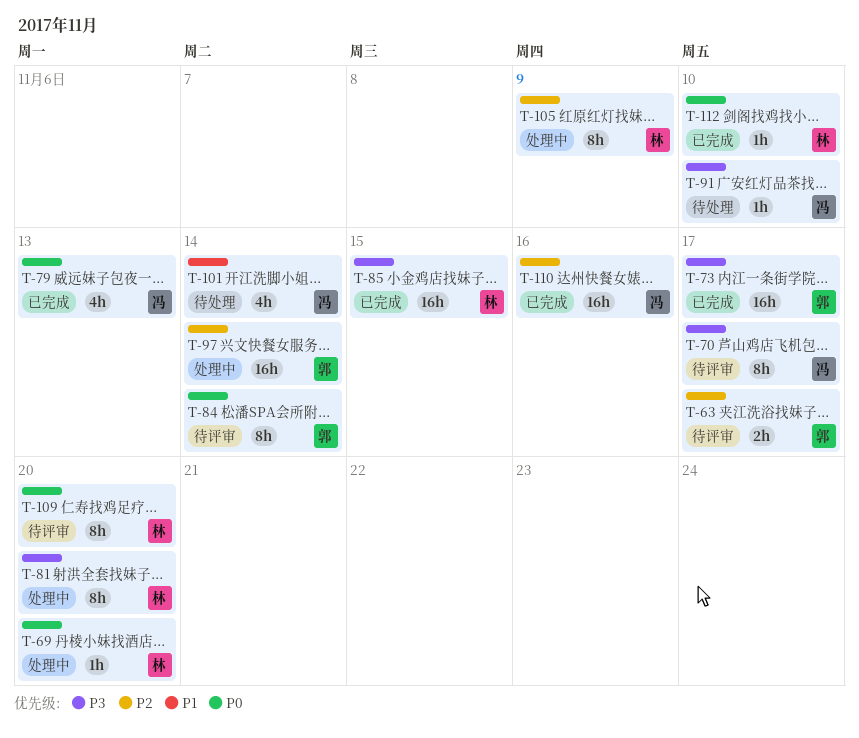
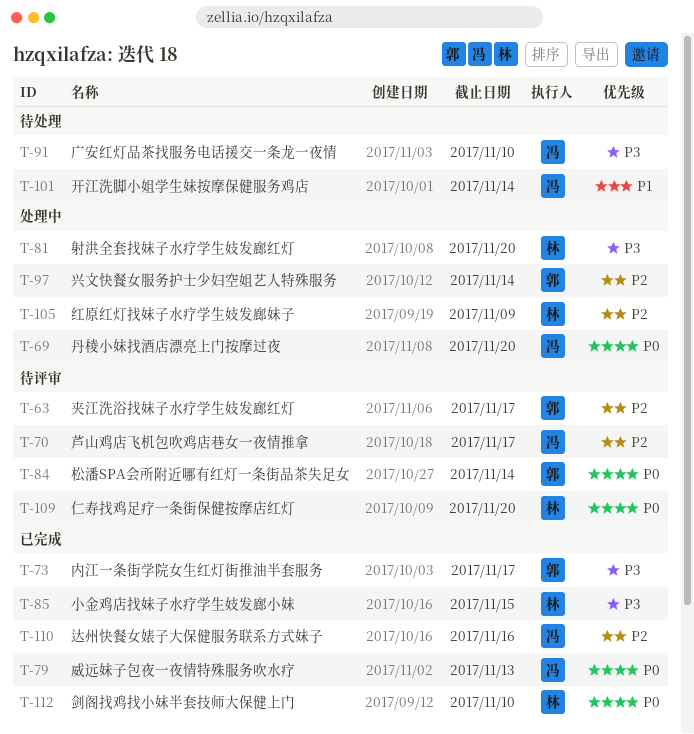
T-69, owner: 林 -> 冯
T-70, priority: P3 -> P2

